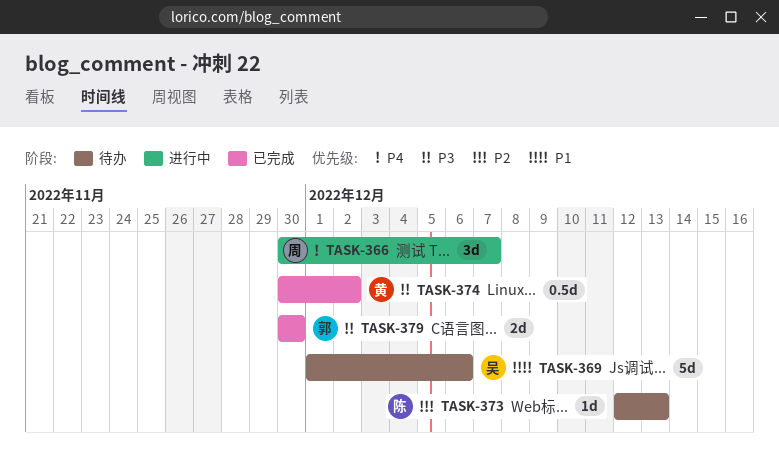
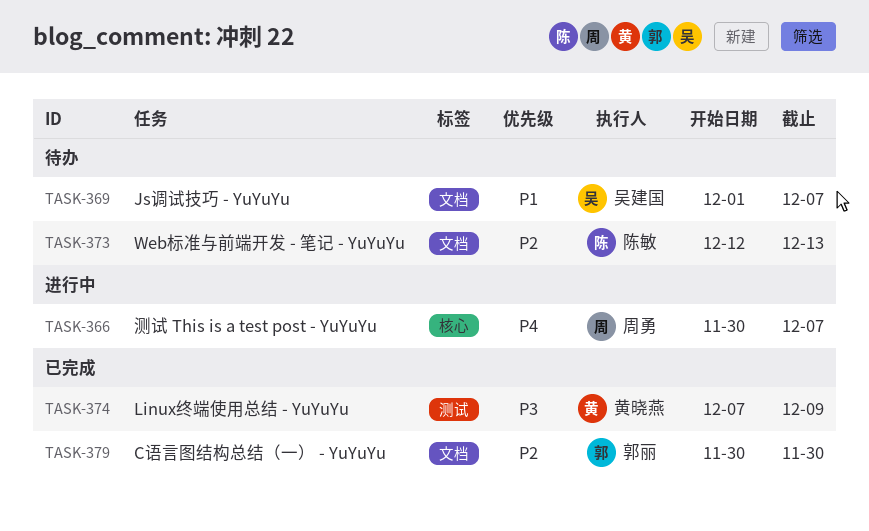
TASK-369, due: Dec 6 -> Dec 7
TASK-374, start: Nov 30 -> Dec 7
TASK-374, due: Dec 2 -> Dec 9
TASK-379, priority: P3 -> P2

